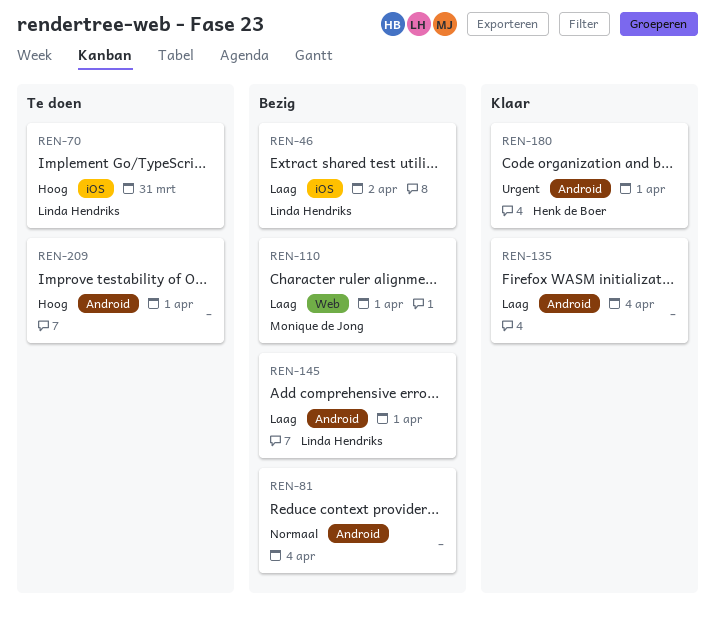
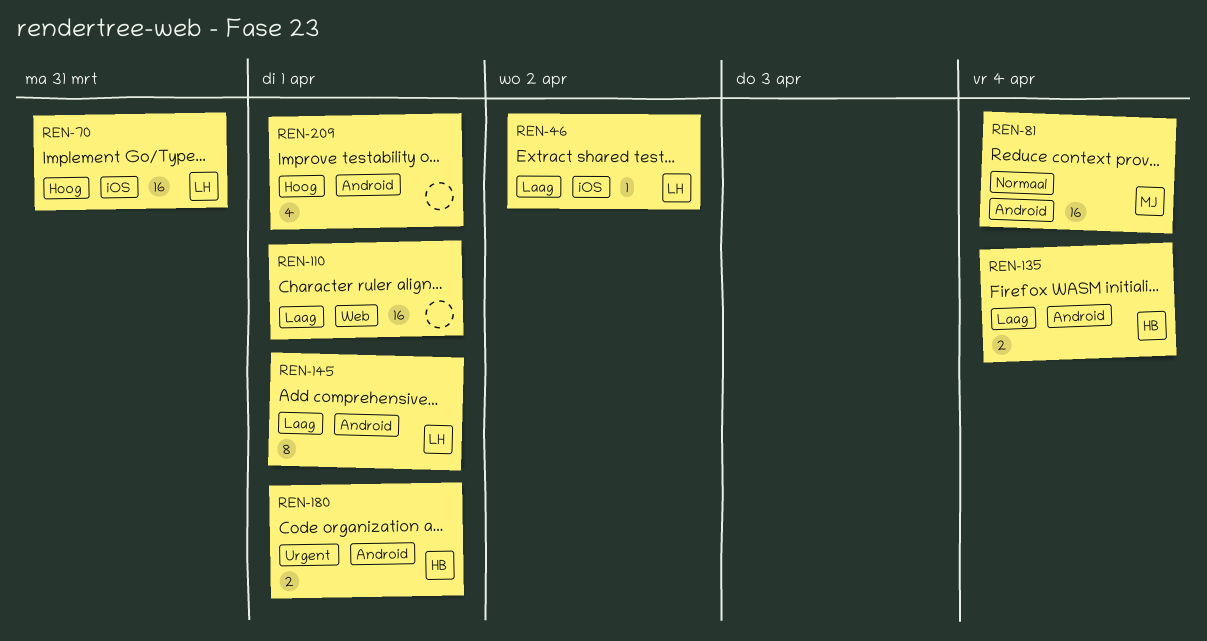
REN-81, owner: none -> Monique de Jong
REN-110, owner: Monique de Jong -> none
REN-135, owner: none -> Henk de Boer

